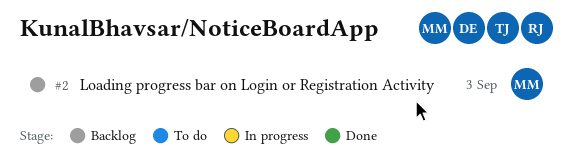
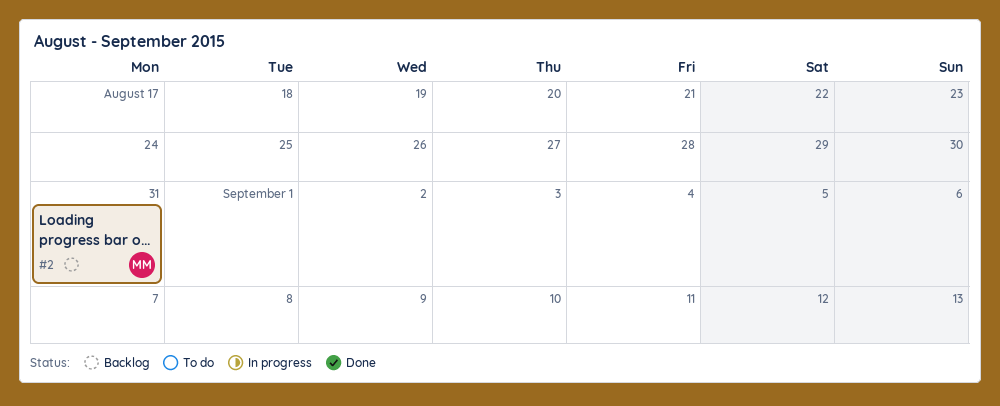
#2, due: Sep 3 -> Aug 31

